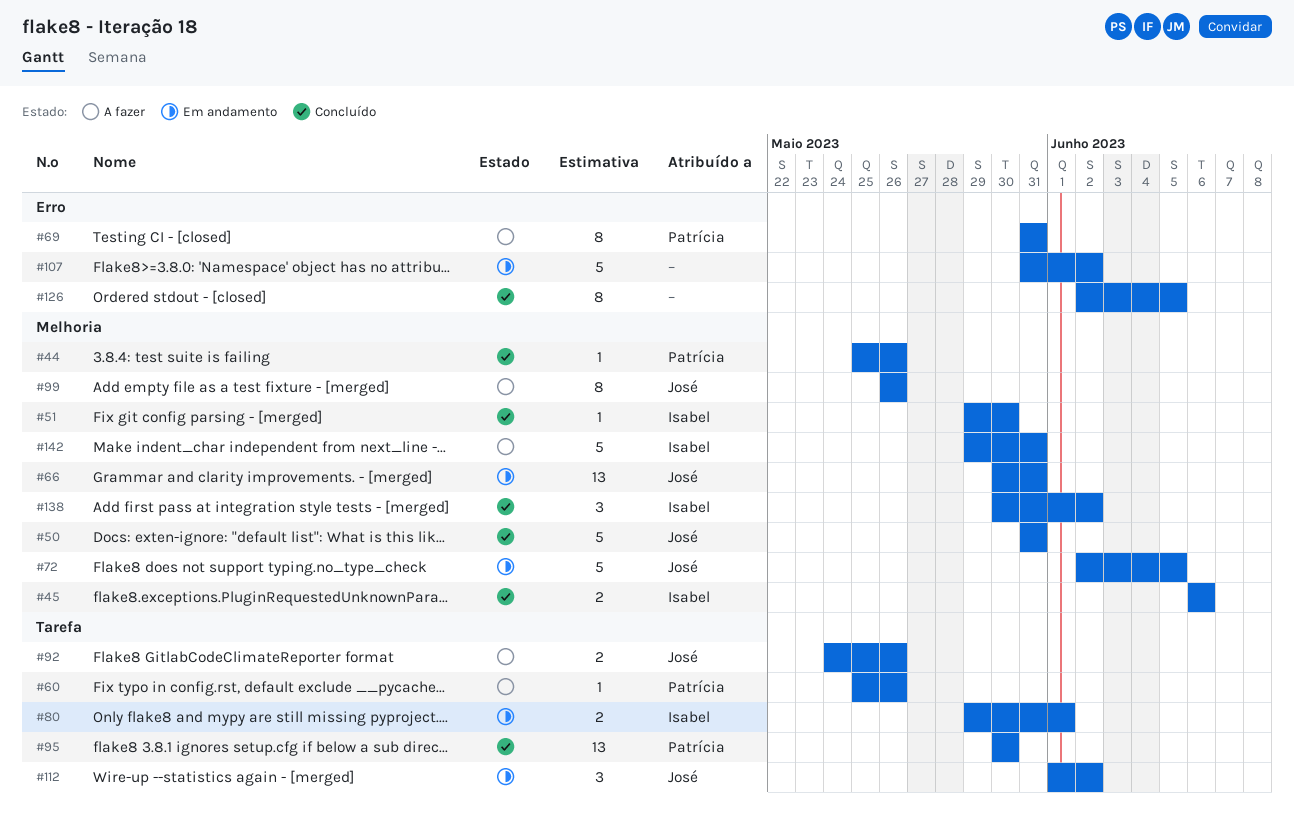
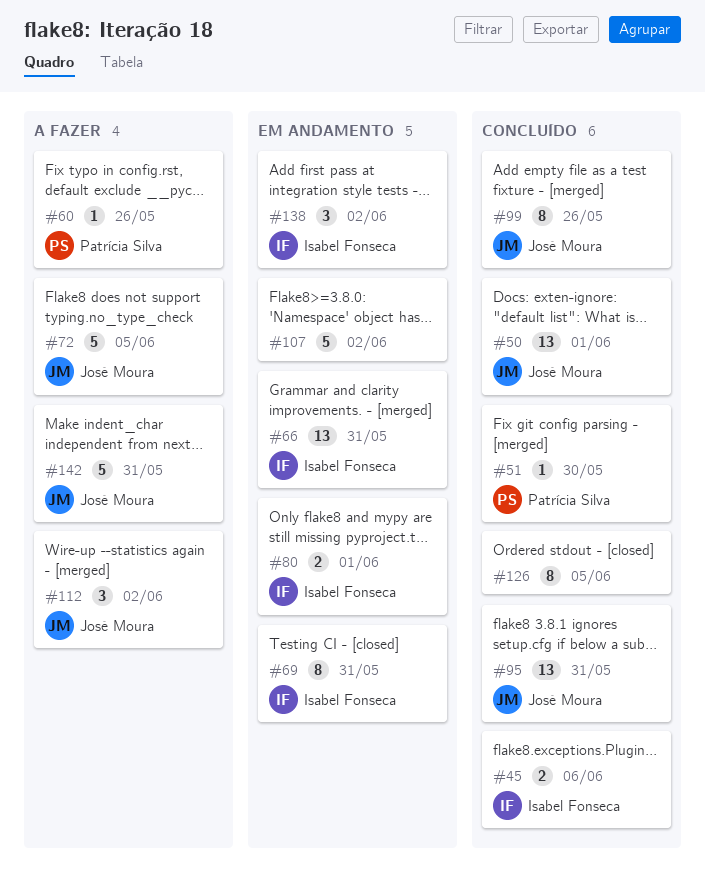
#44: present -> none
#50, estimate: 5 -> 13
#50, due: May 31 -> Jun 1
#51, owner: Isabel Fonseca -> Patrícia Silva
#66, owner: José Moura -> Isabel Fonseca
#69, status: A fazer -> Em andamento
#69, owner: Patrícia Silva -> Isabel Fonseca
#72, status: Em andamento -> A fazer
#92: present -> none
#95, owner: Patrícia Silva -> José Moura
#95, due: May 30 -> May 31
#99, status: A fazer -> Concluído
#112, status: Em andamento -> A fazer
#138, status: Concluído -> Em andamento
#142, owner: Isabel Fonseca -> José Moura

